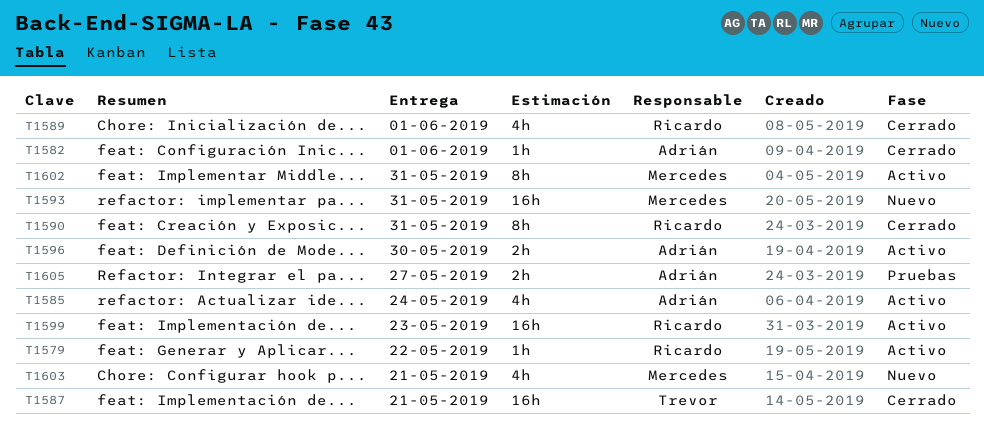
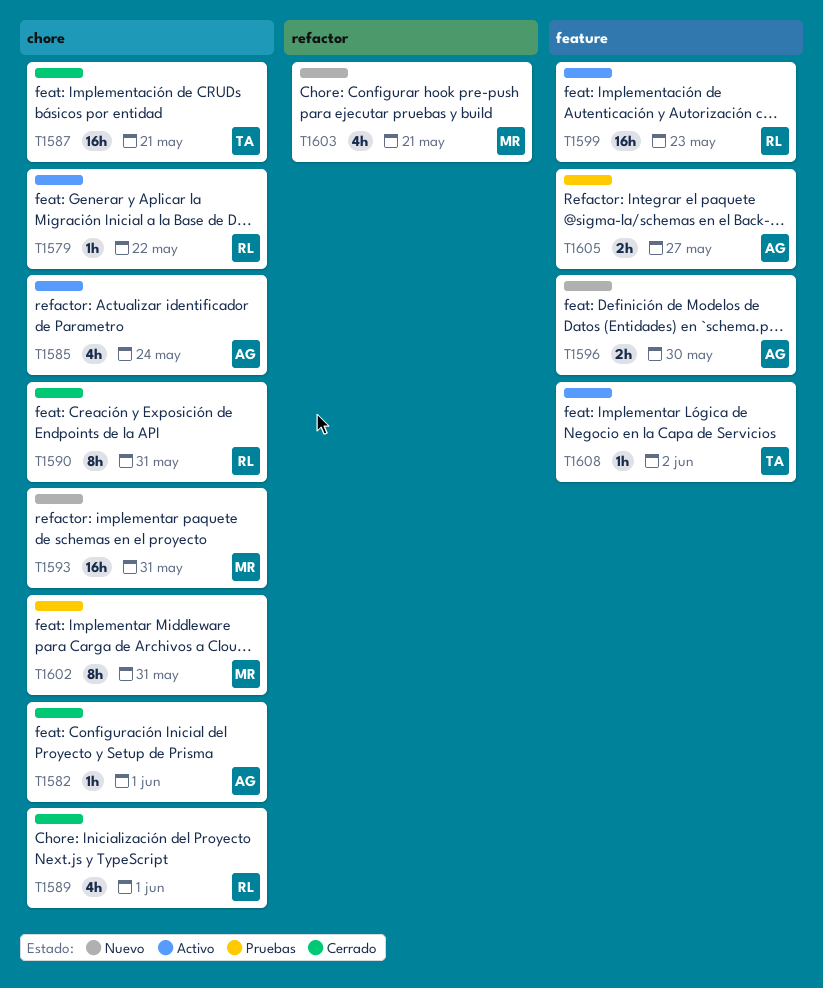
T1596, status: Activo -> Nuevo
T1602, status: Activo -> Pruebas
T1608: none -> present

